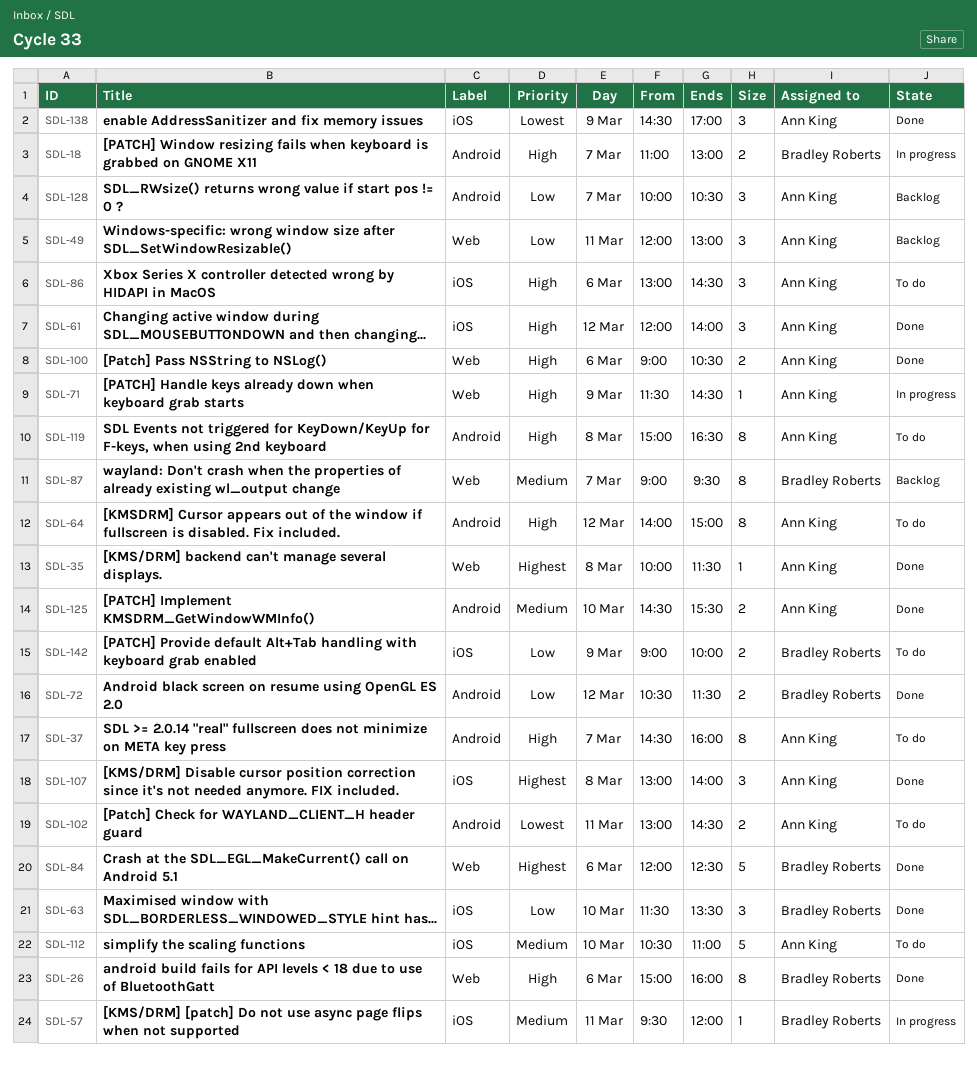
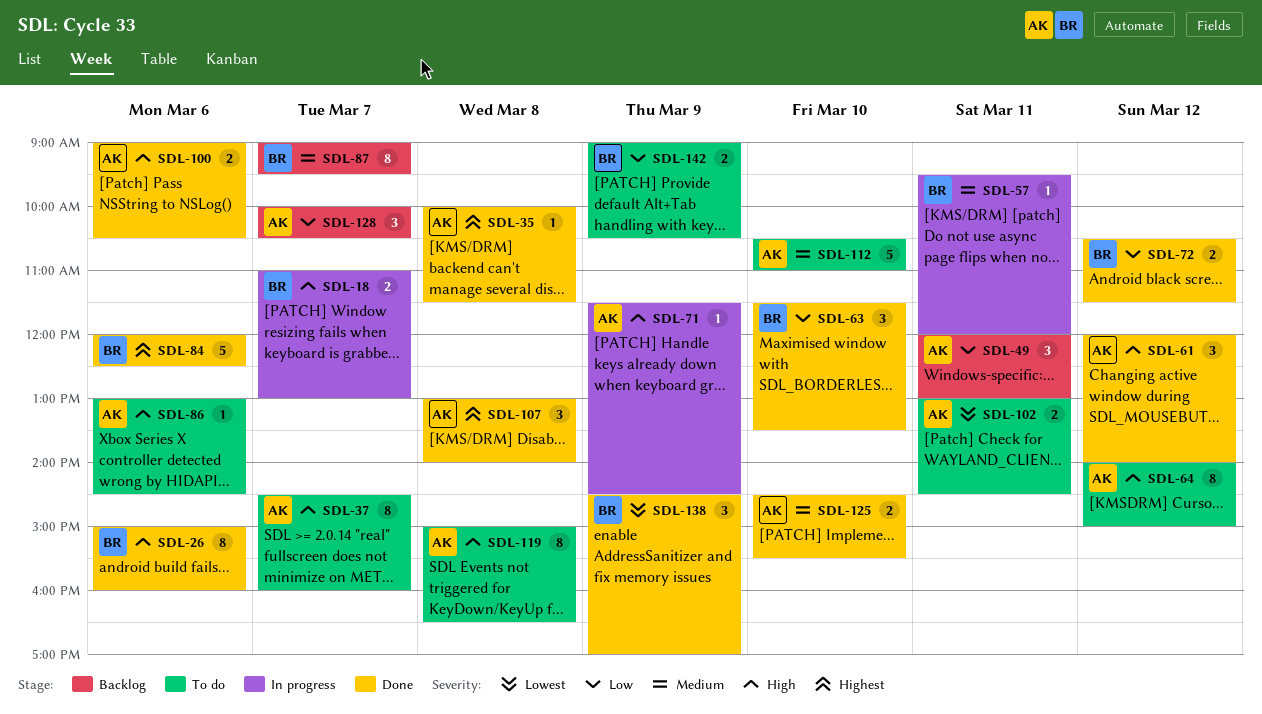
SDL-86, estimate: 3 -> 1
SDL-138, owner: Ann King -> Bradley Roberts
SDL-142, ends: 10:00 -> 10:30

